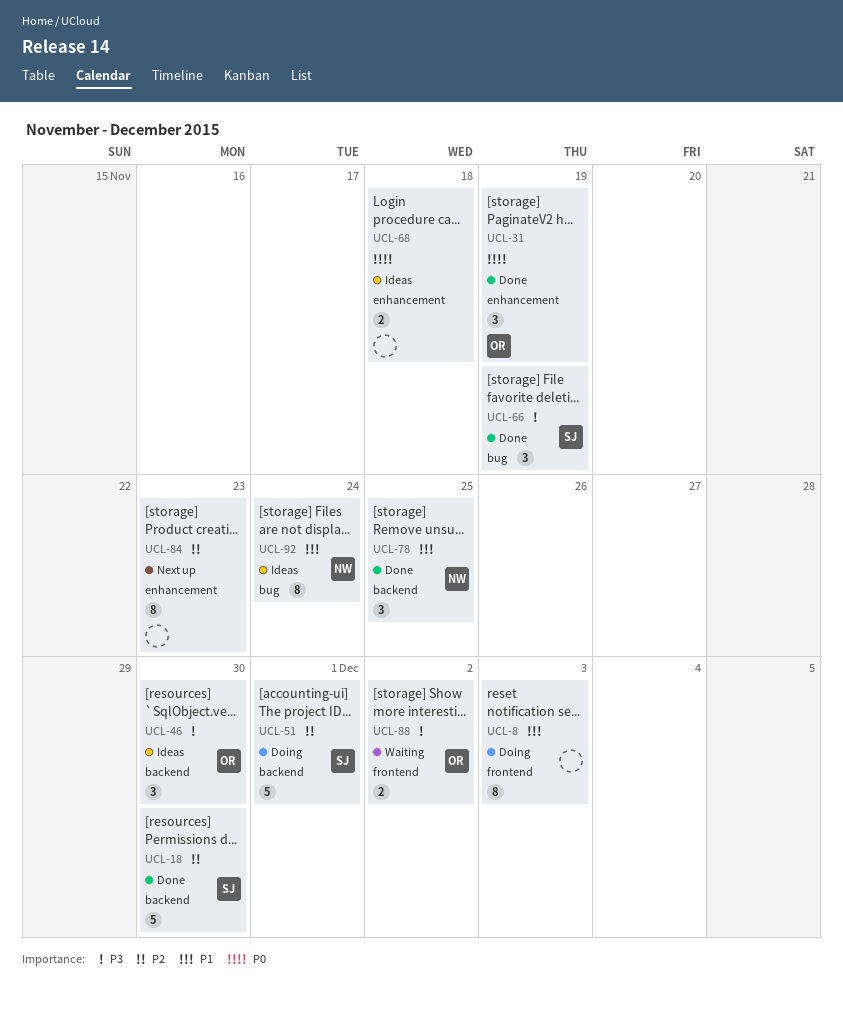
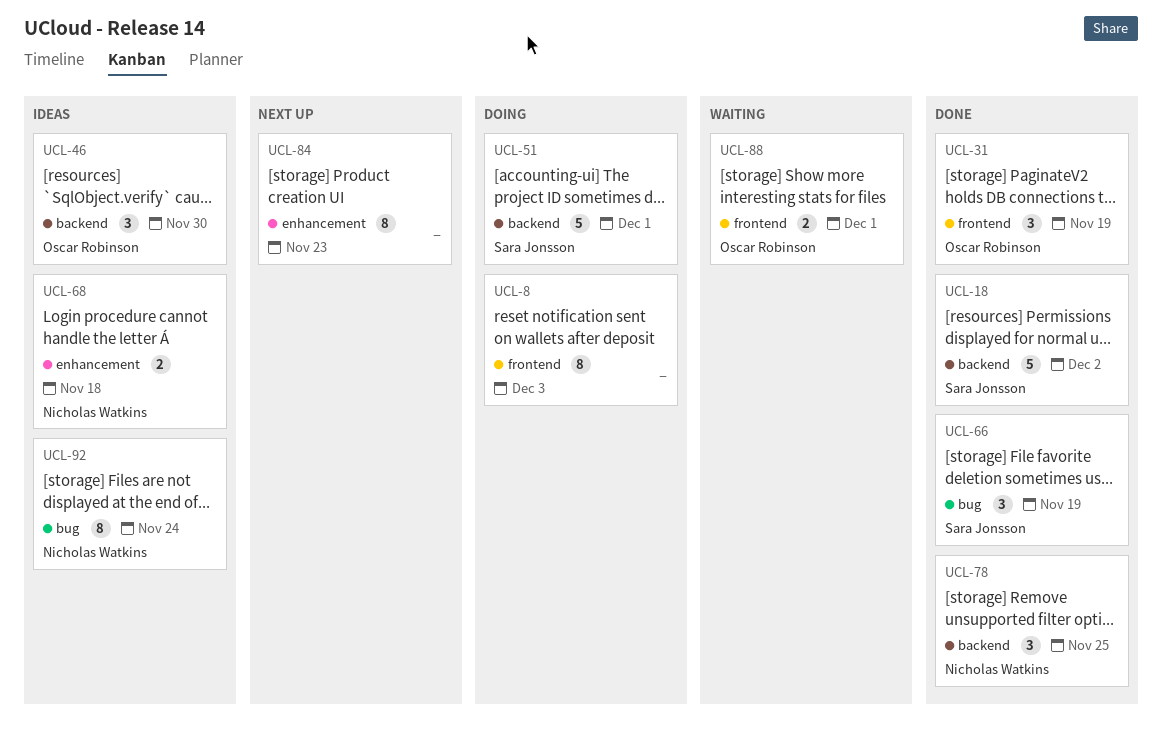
UCL-18, due: Nov 30 -> Dec 2
UCL-31, label: enhancement -> frontend
UCL-68, owner: none -> Nicholas Watkins
UCL-88, due: Dec 2 -> Dec 1

